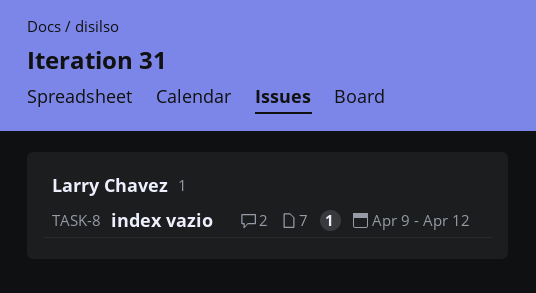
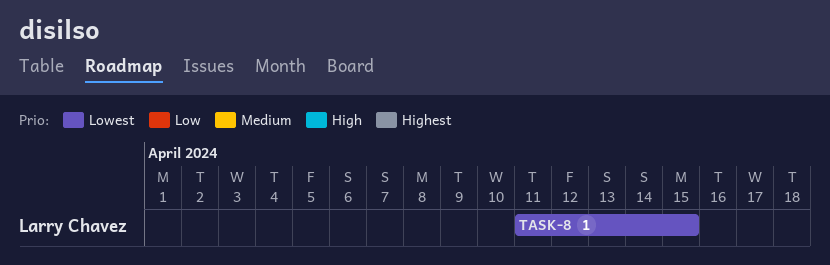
TASK-8, start: Apr 9 -> Apr 11
TASK-8, due: Apr 12 -> Apr 15

